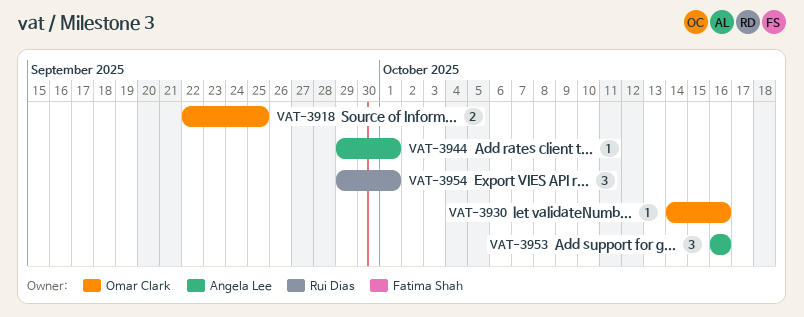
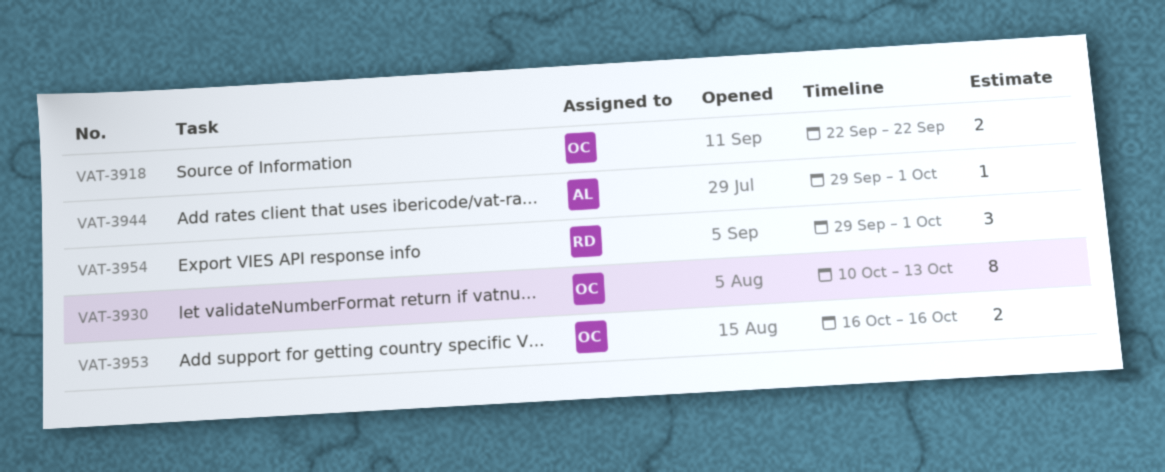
VAT-3918, due: Sep 25 -> Sep 22
VAT-3930, estimate: 1 -> 8
VAT-3930, start: Oct 14 -> Oct 10
VAT-3930, due: Oct 16 -> Oct 13
VAT-3953, owner: Angela Lee -> Omar Clark
VAT-3953, estimate: 3 -> 2

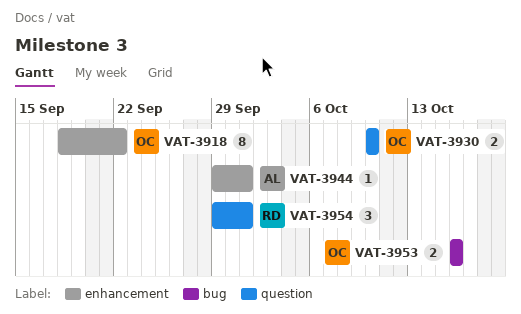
VAT-3918, estimate: 2 -> 8
VAT-3918, start: Sep 22 -> Sep 18
VAT-3930, estimate: 8 -> 2
VAT-3930, due: Oct 13 -> Oct 10

